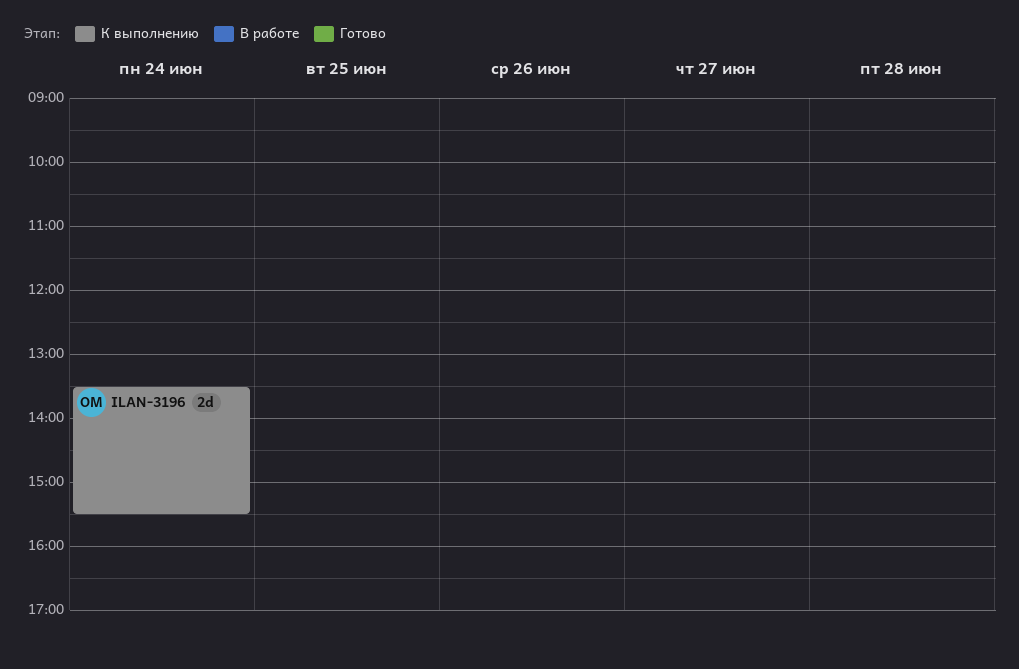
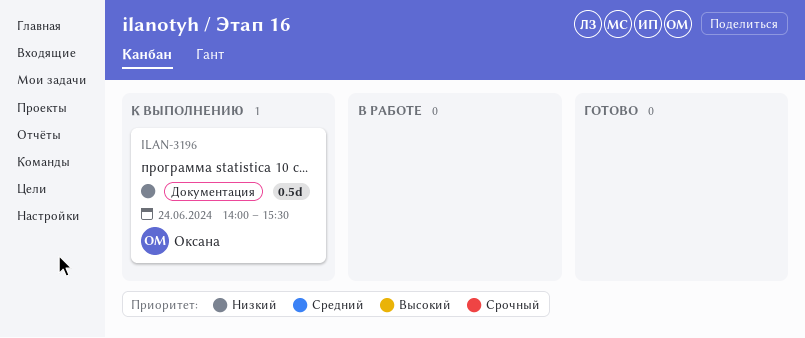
ILAN-3196, estimate: 2d -> 0.5d
ILAN-3196, begins: 13:30 -> 14:00

